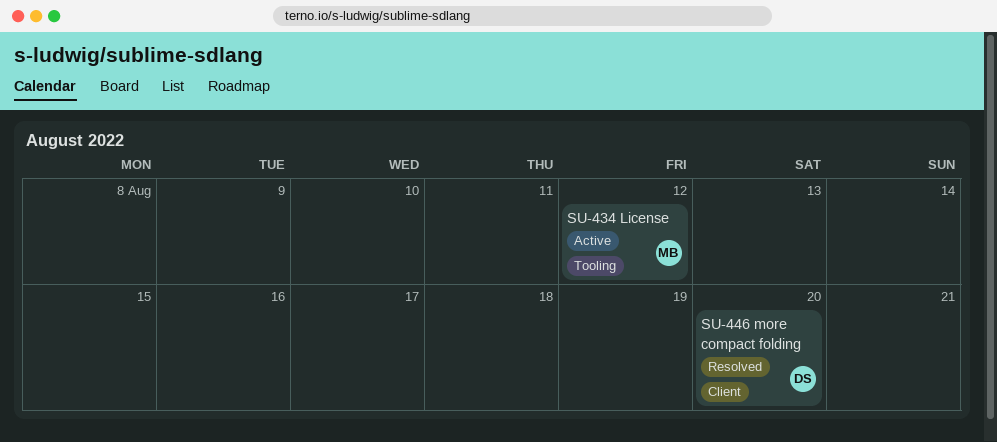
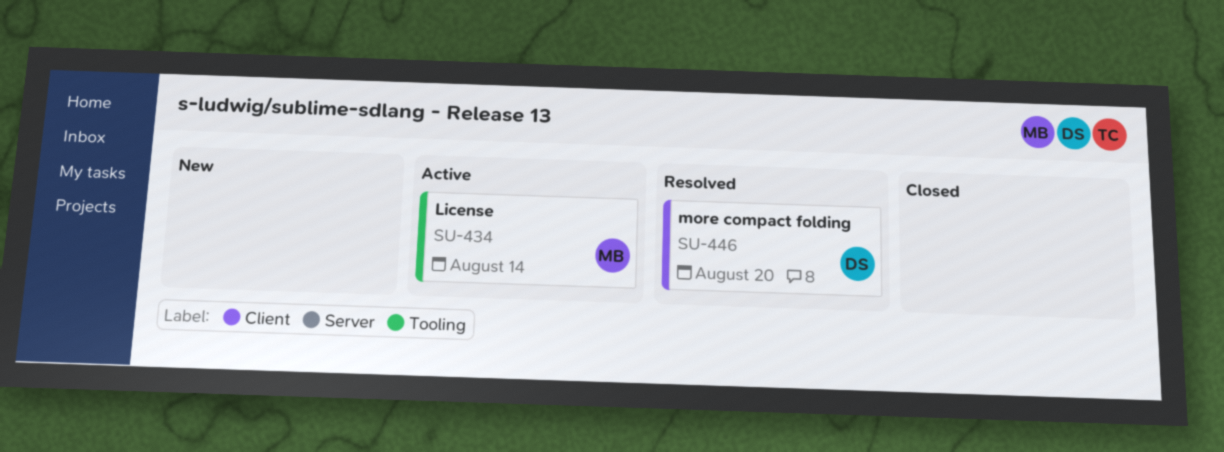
SU-434, due: Aug 12 -> Aug 14

